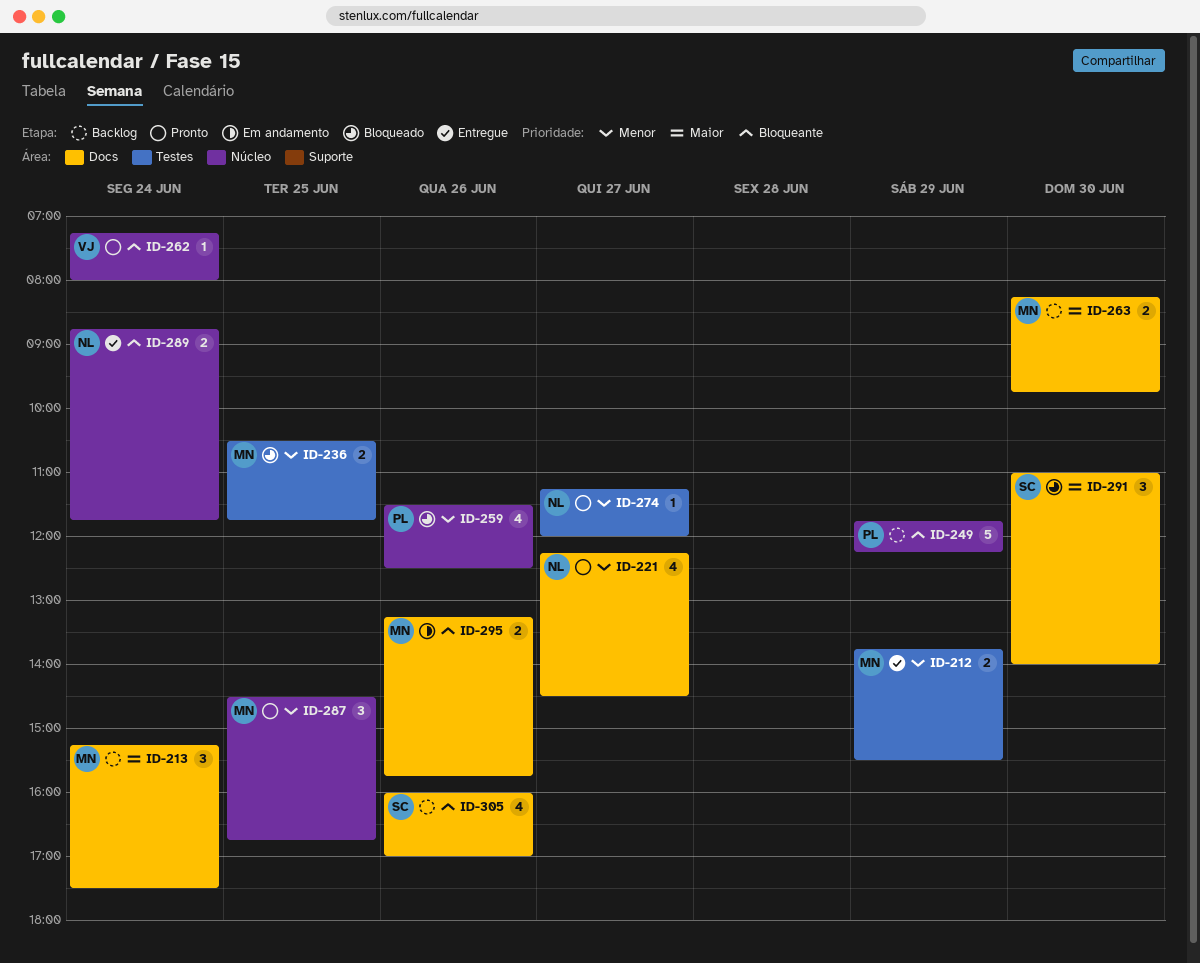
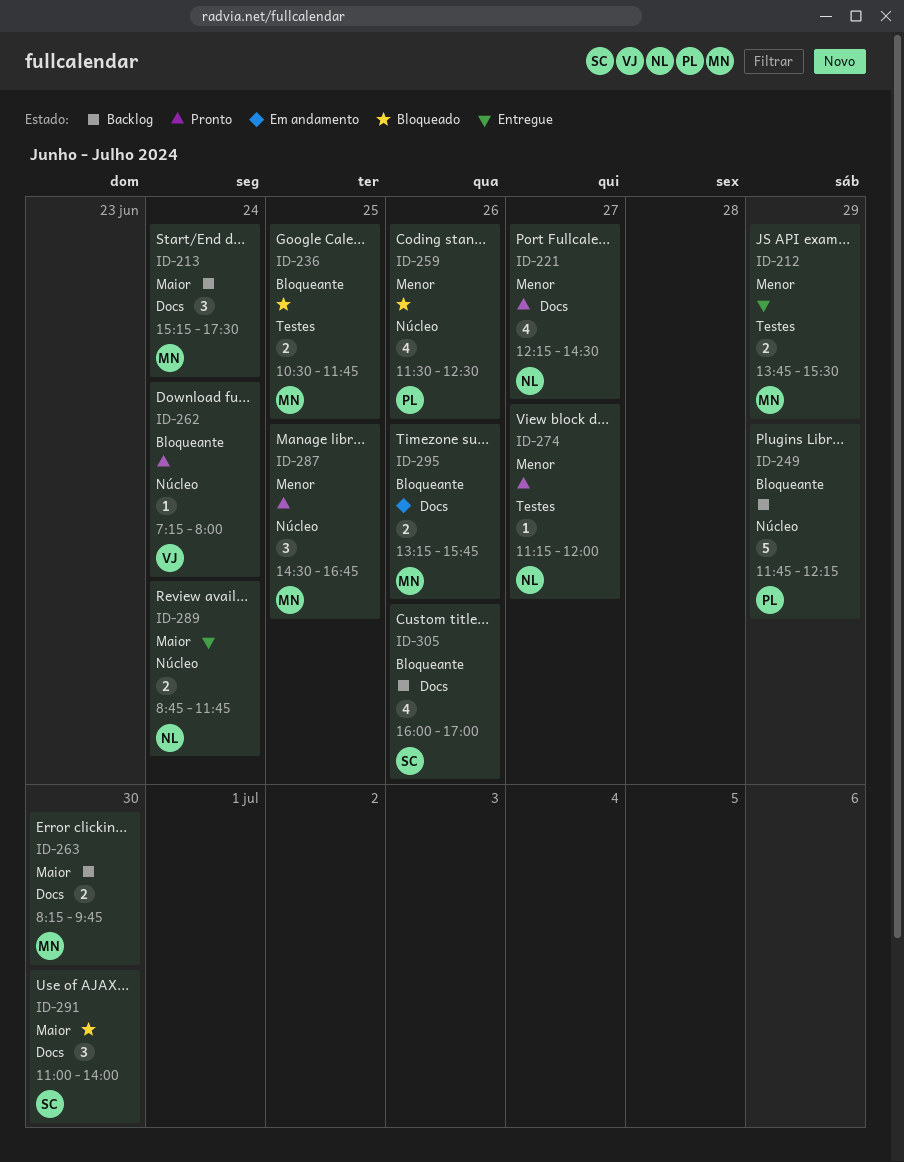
ID-236, priority: Menor -> Bloqueante
ID-289, priority: Bloqueante -> Maior

